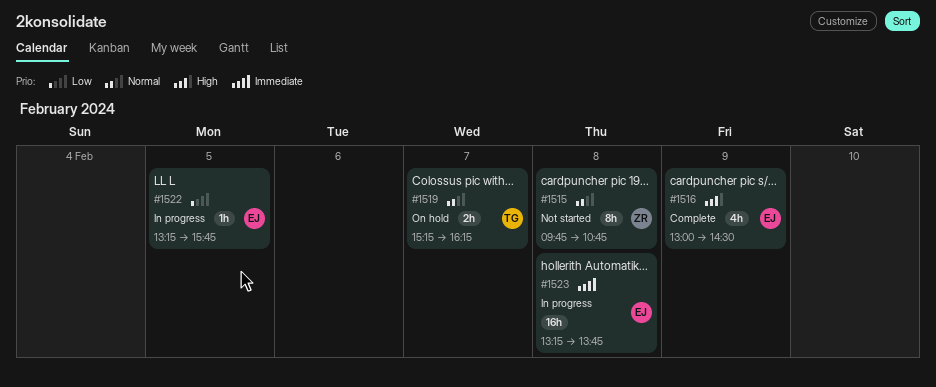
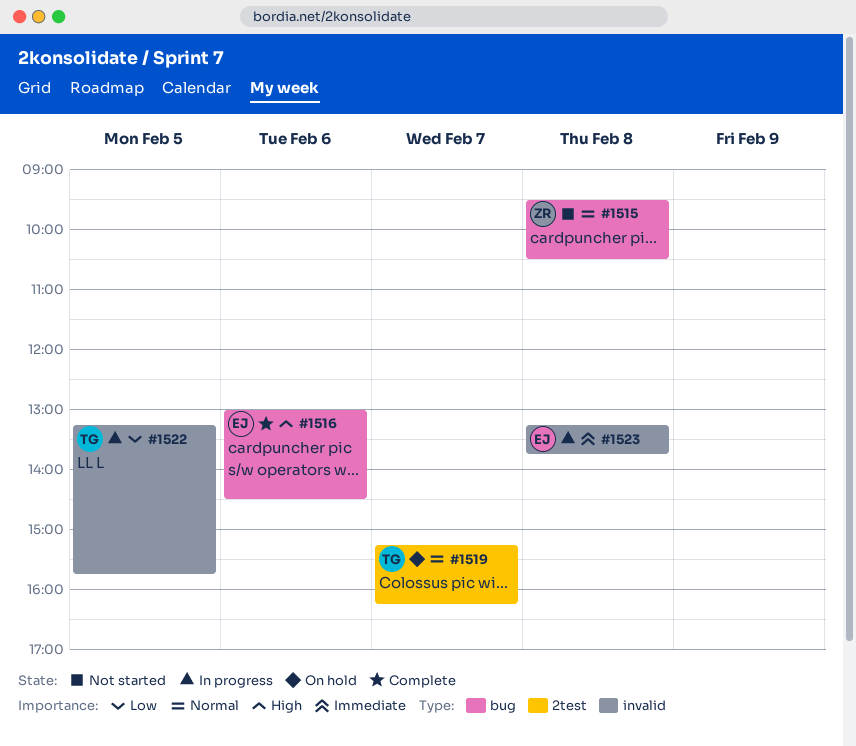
#1515, begins: 09:45 -> 09:30
#1515, ends: 10:45 -> 10:30
#1516, day: Feb 9 -> Feb 6
#1522, owner: EJ -> TG

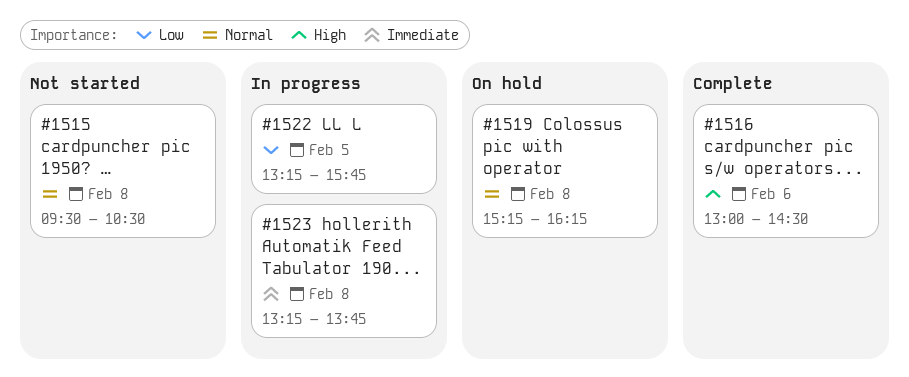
#1519, day: Feb 7 -> Feb 8

